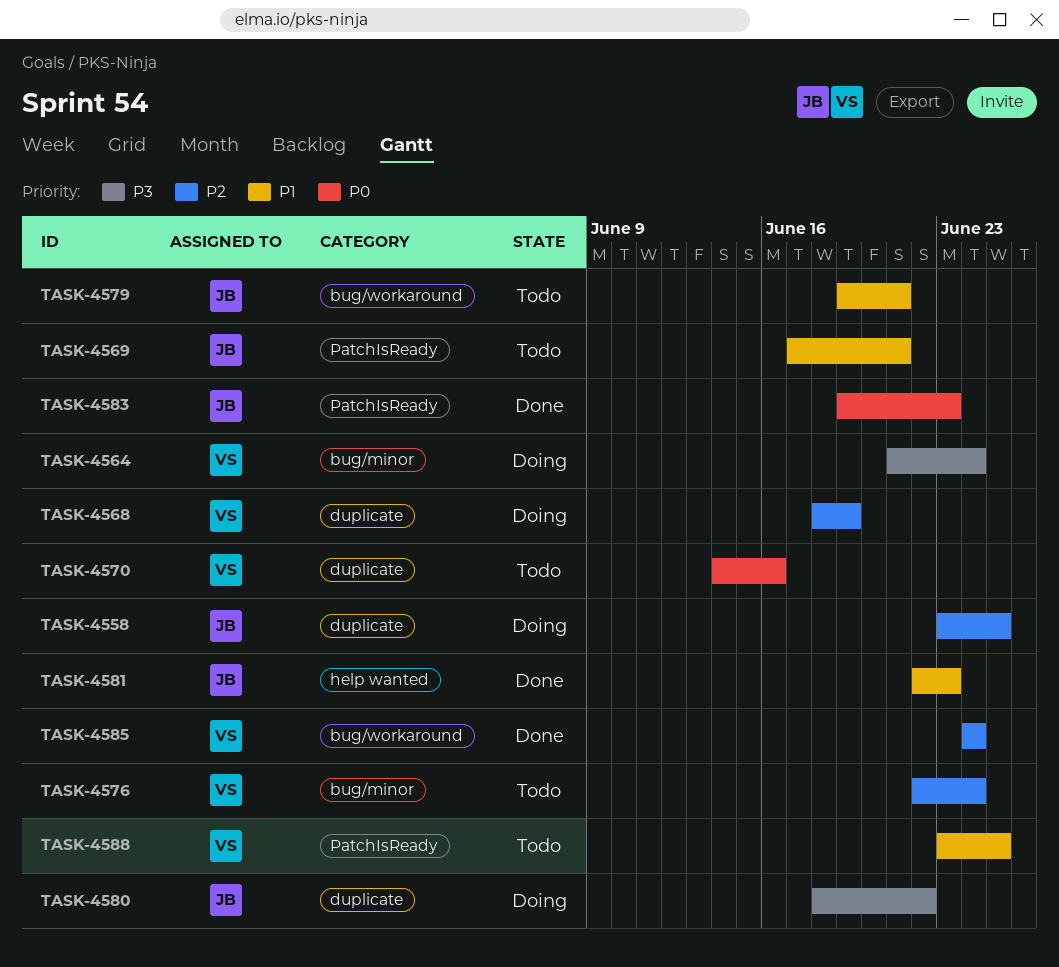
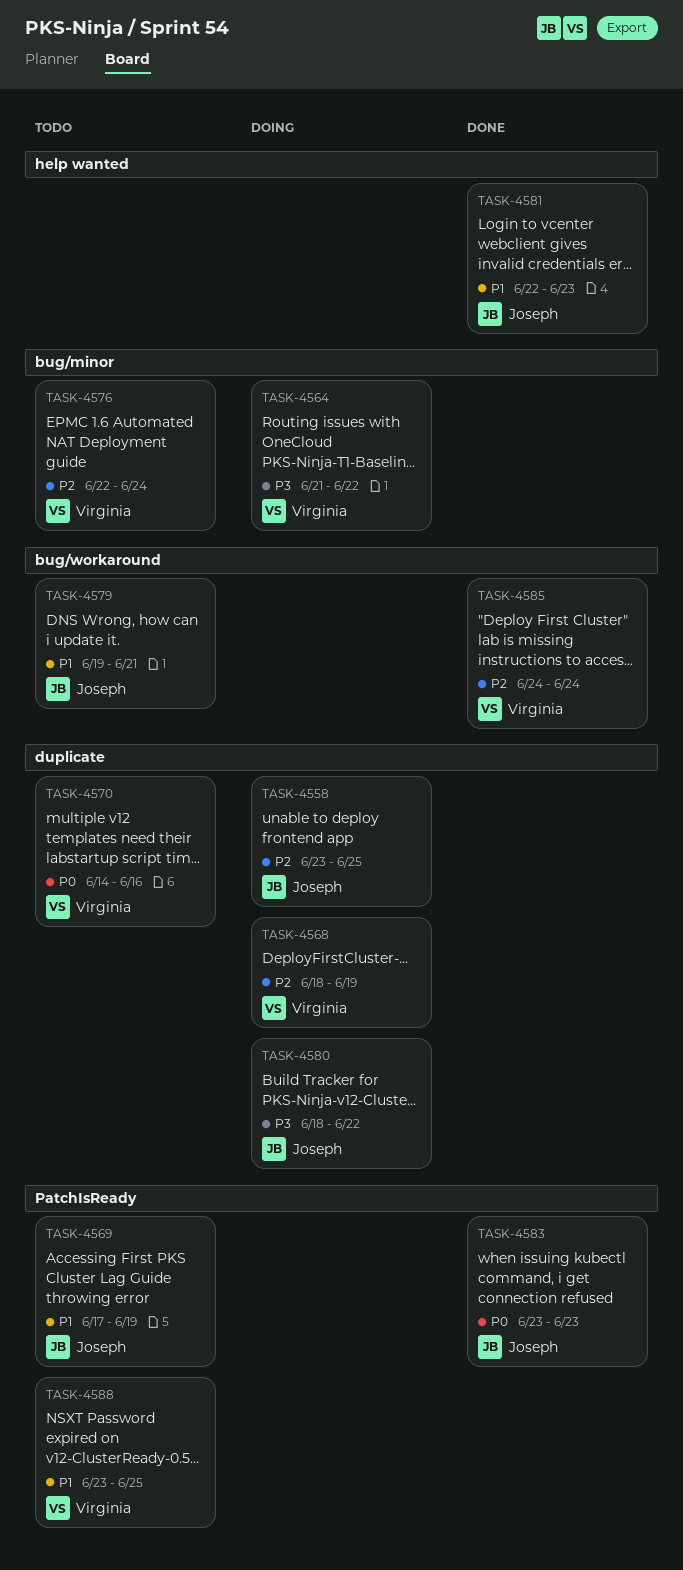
TASK-4564, due: Jun 24 -> Jun 22
TASK-4569, due: Jun 21 -> Jun 19
TASK-4583, start: Jun 19 -> Jun 23

